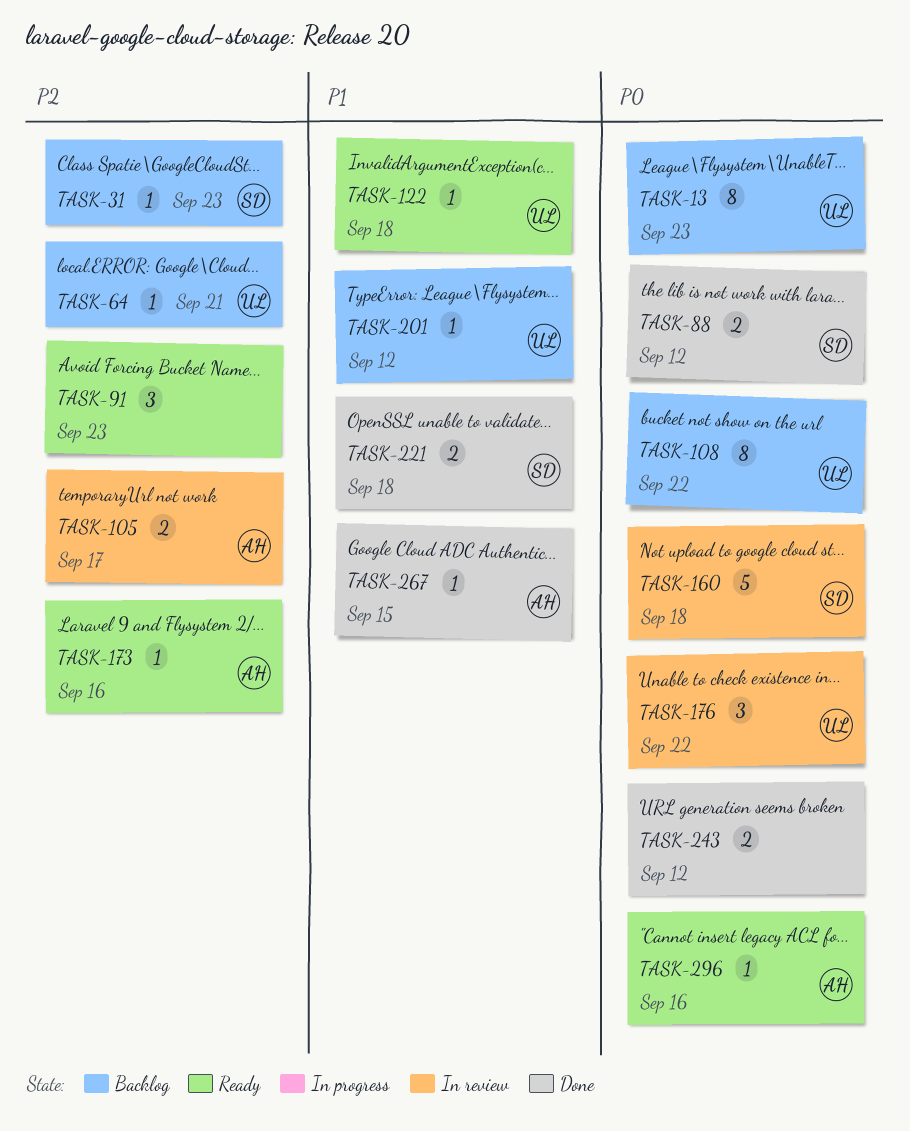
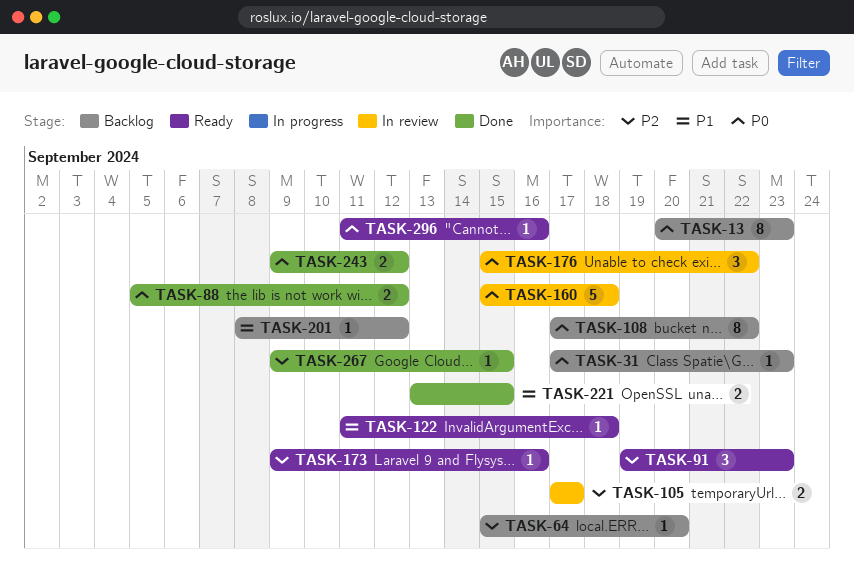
TASK-31, priority: P2 -> P0
TASK-64, due: Sep 21 -> Sep 20
TASK-221, due: Sep 18 -> Sep 15
TASK-267, priority: P1 -> P2

